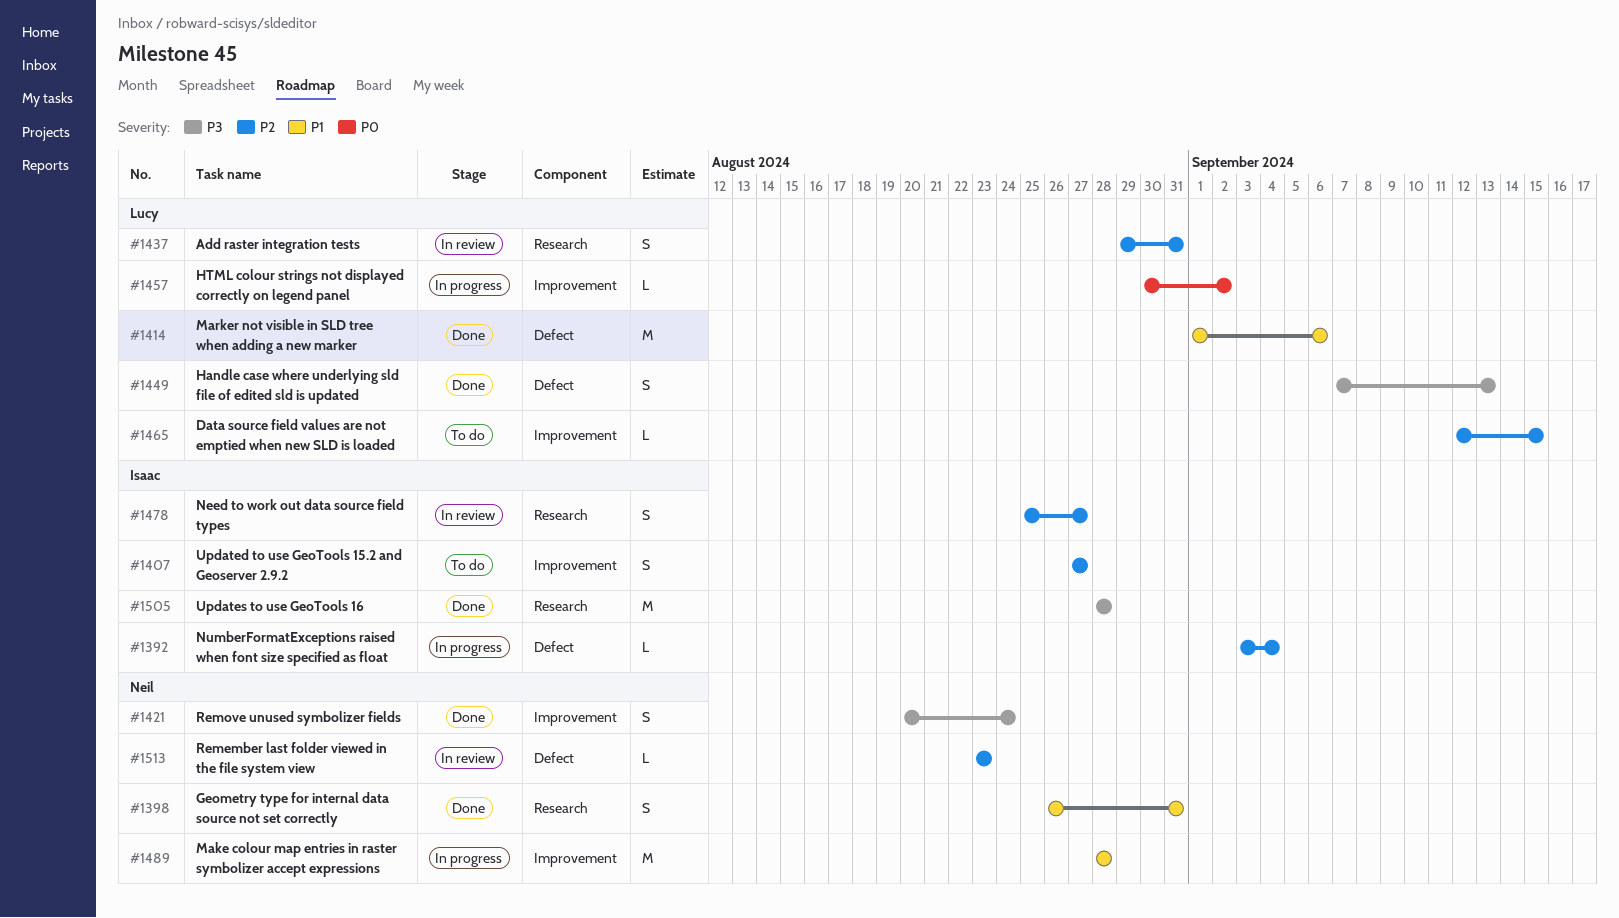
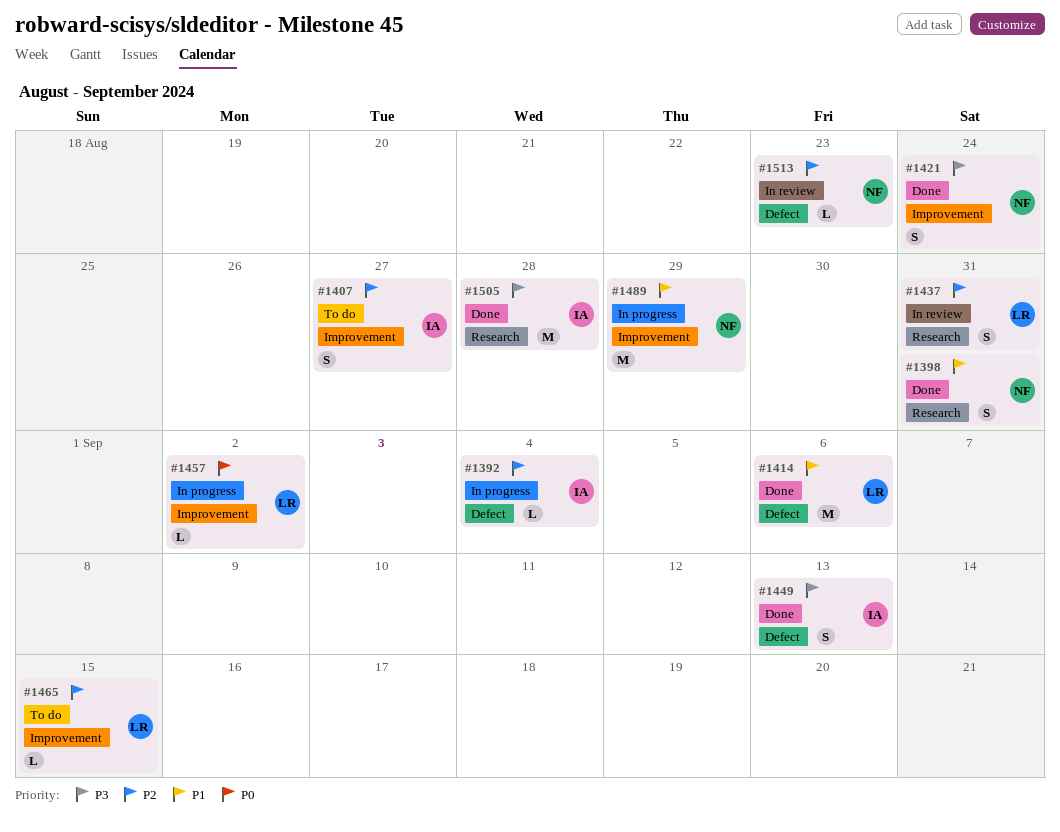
#1449, owner: Lucy -> Isaac
#1478: present -> none
#1489, due: Aug 28 -> Aug 29

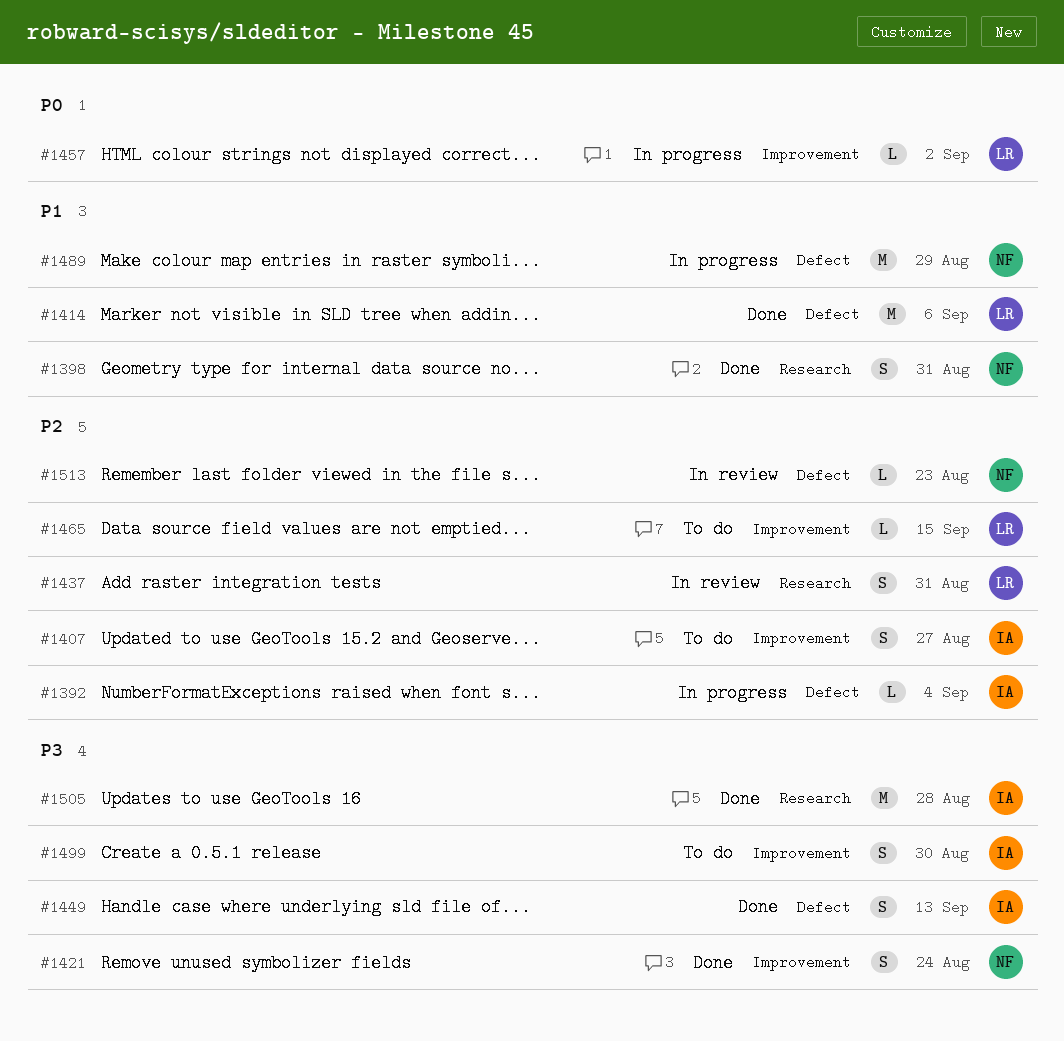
#1489, label: Improvement -> Defect
#1499: none -> present

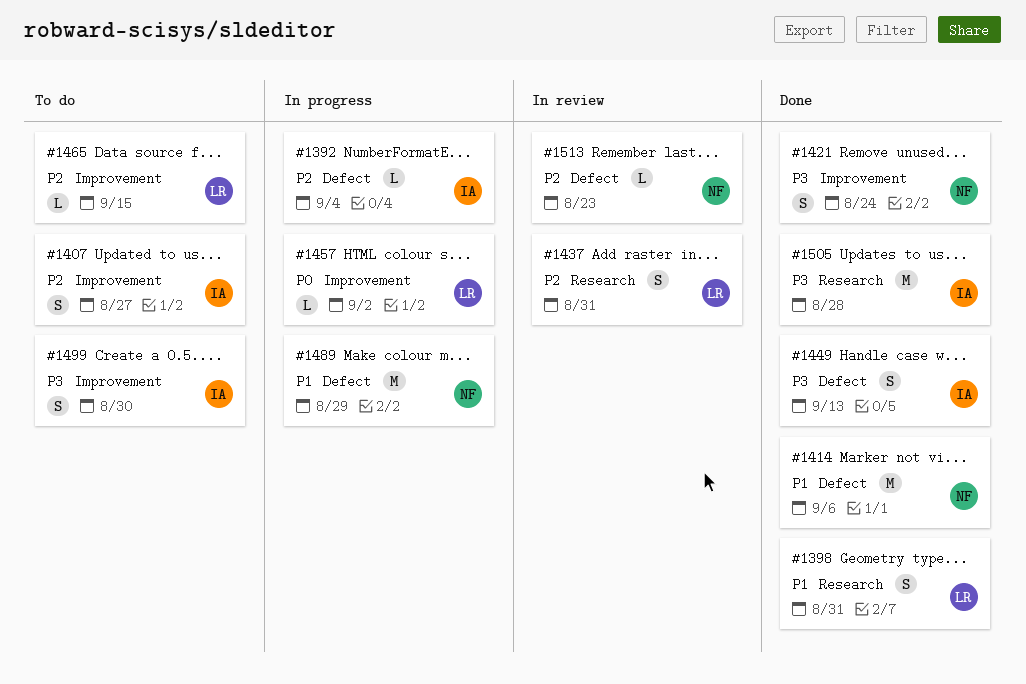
#1398, owner: NF -> LR
#1414, owner: LR -> NF

